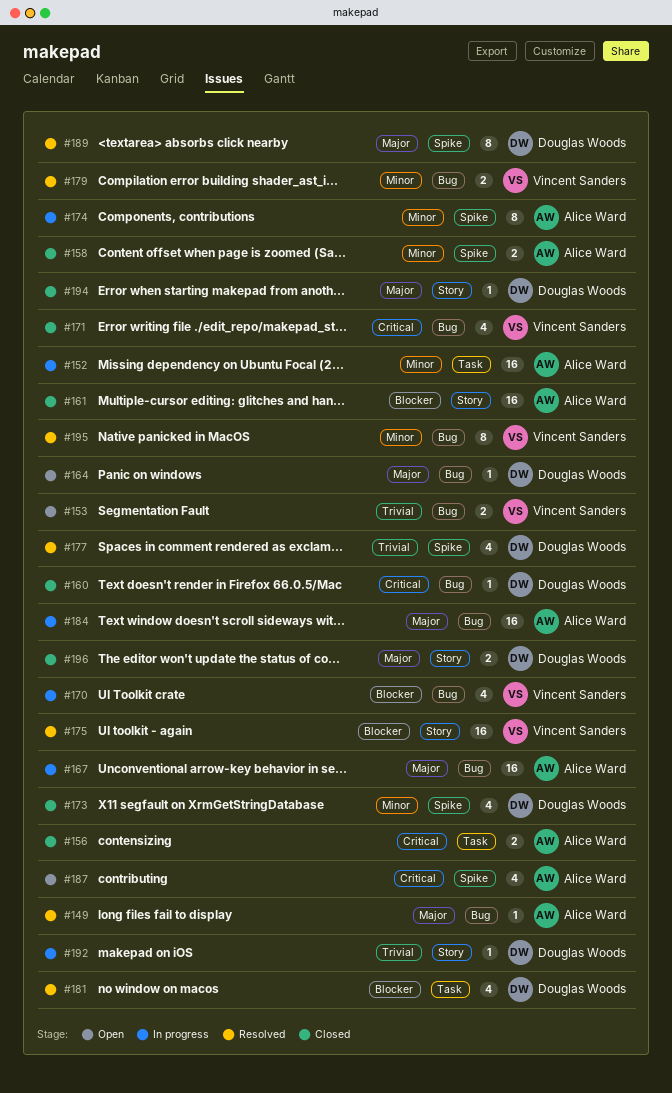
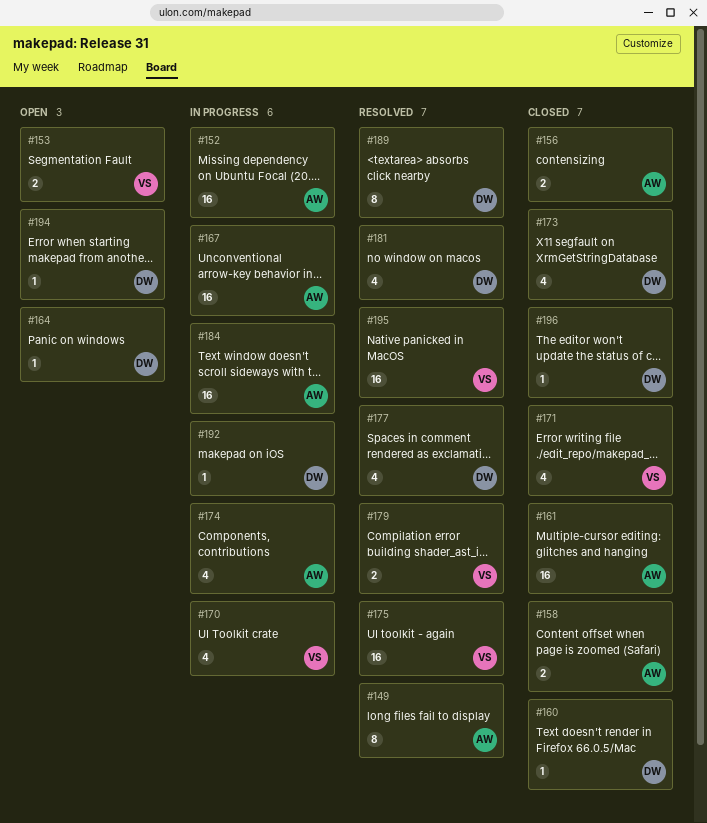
#149, estimate: 1 -> 8
#174, estimate: 8 -> 4
#187: present -> none
#194, status: Closed -> Open
#195, estimate: 8 -> 16
#196, estimate: 2 -> 1

